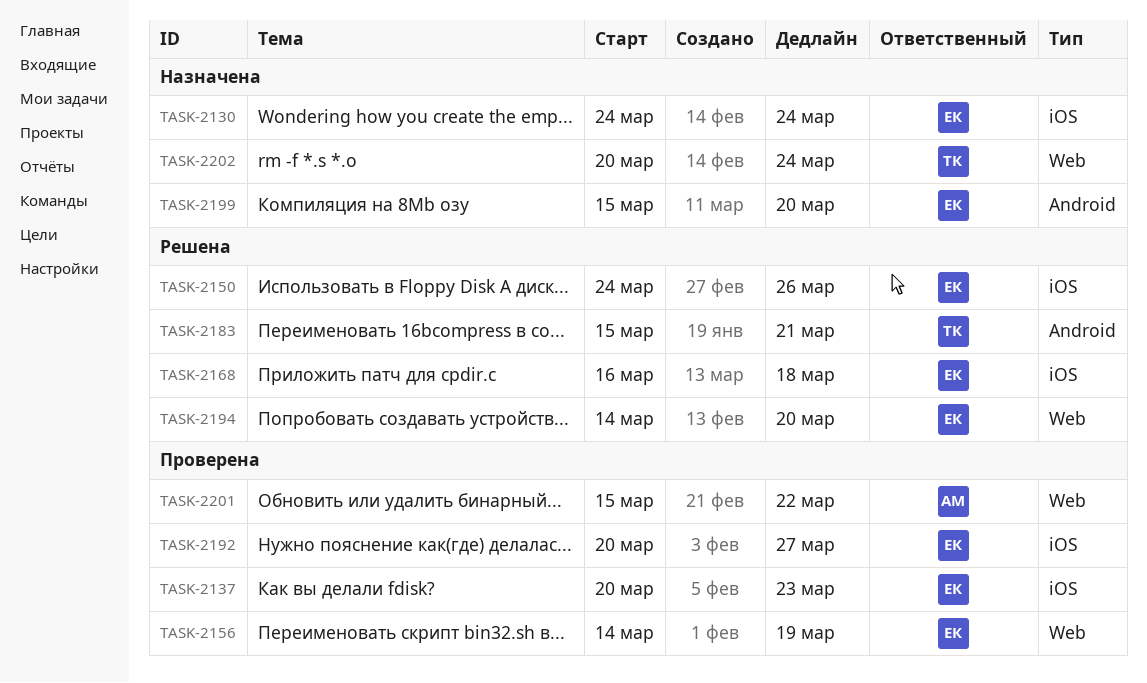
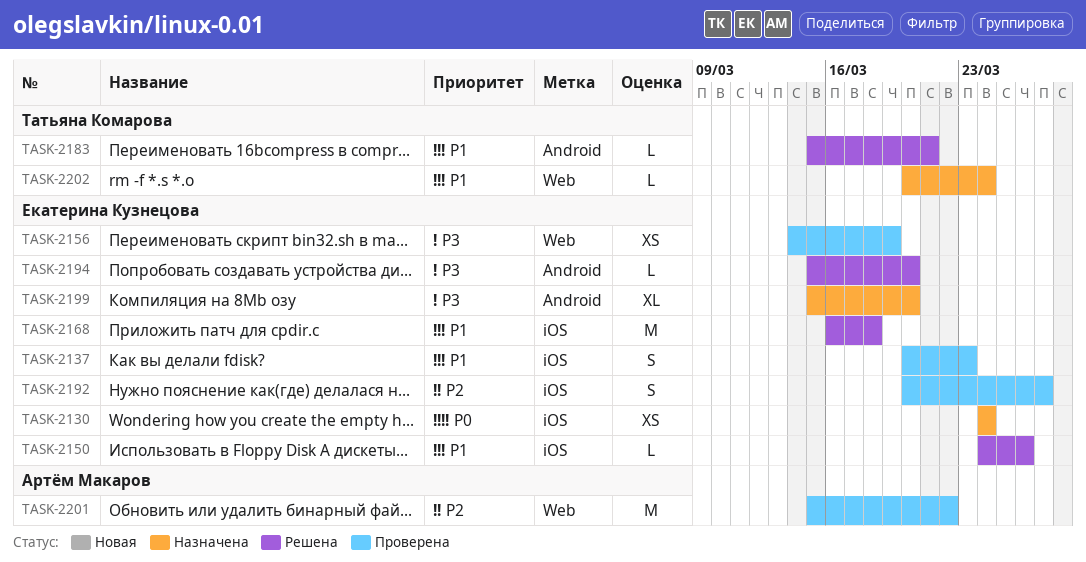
TASK-2194, label: Web -> Android
TASK-2194, start: Mar 14 -> Mar 15

